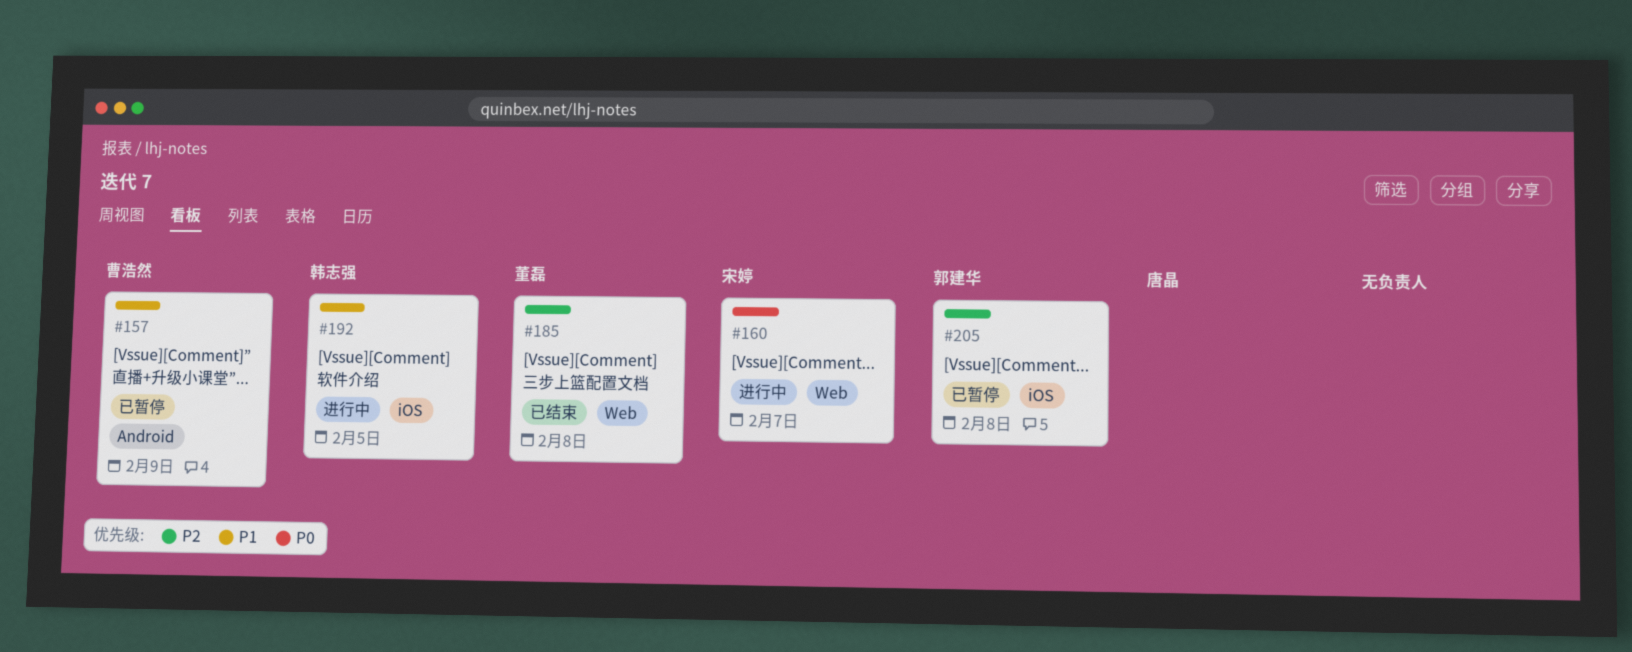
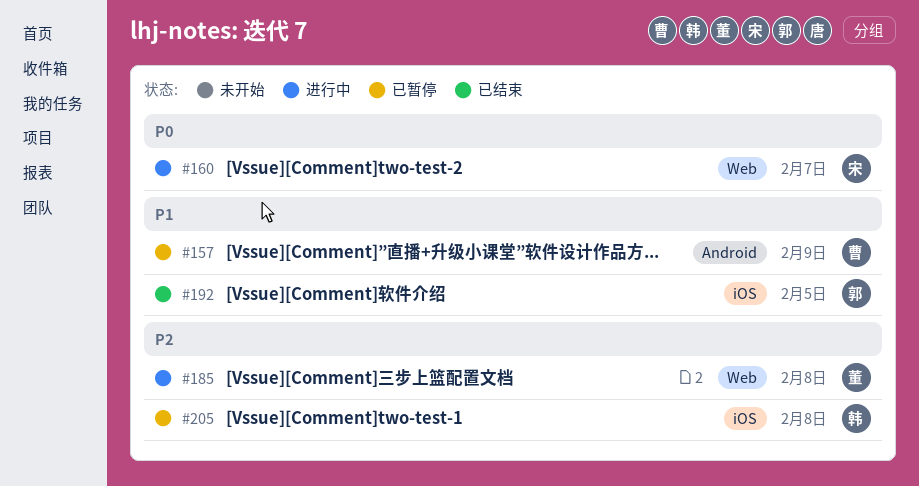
#185, status: 已结束 -> 进行中
#192, status: 进行中 -> 已结束
#192, owner: 韩志强 -> 郭建华
#205, owner: 郭建华 -> 韩志强

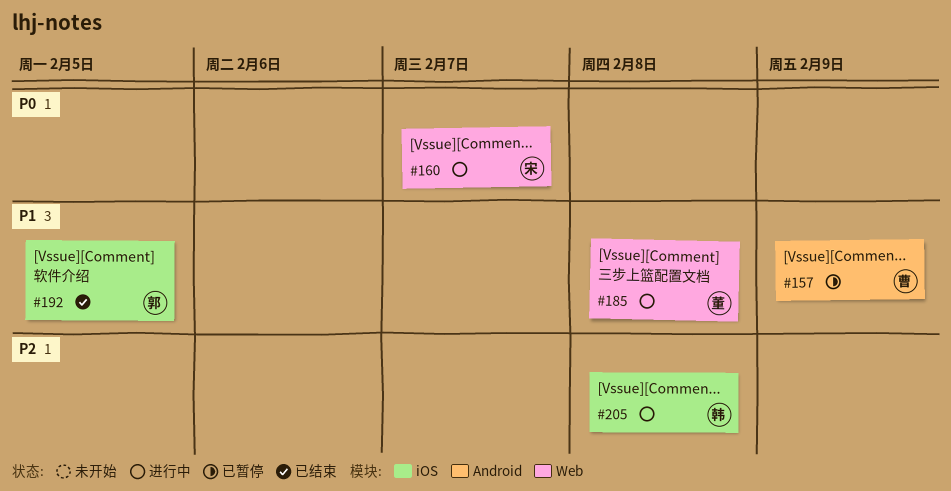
#185, priority: P2 -> P1
#205, status: 已暂停 -> 进行中

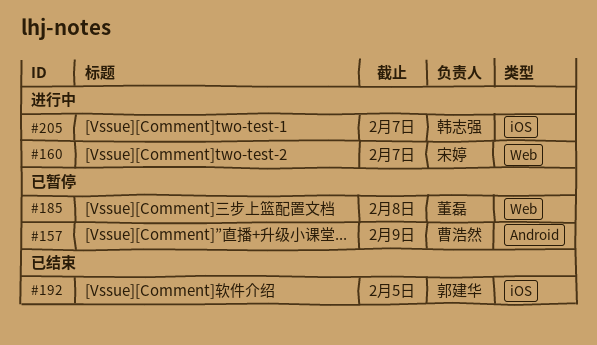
#185, status: 进行中 -> 已暂停
#205, due: Feb 8 -> Feb 7

